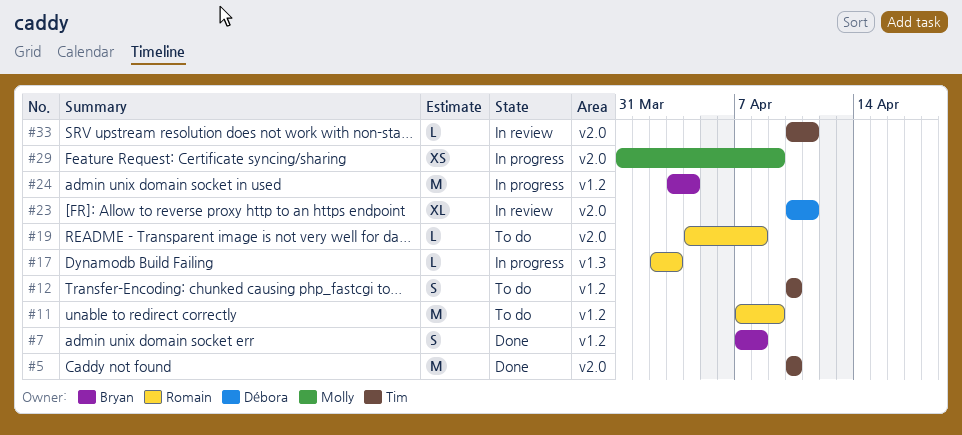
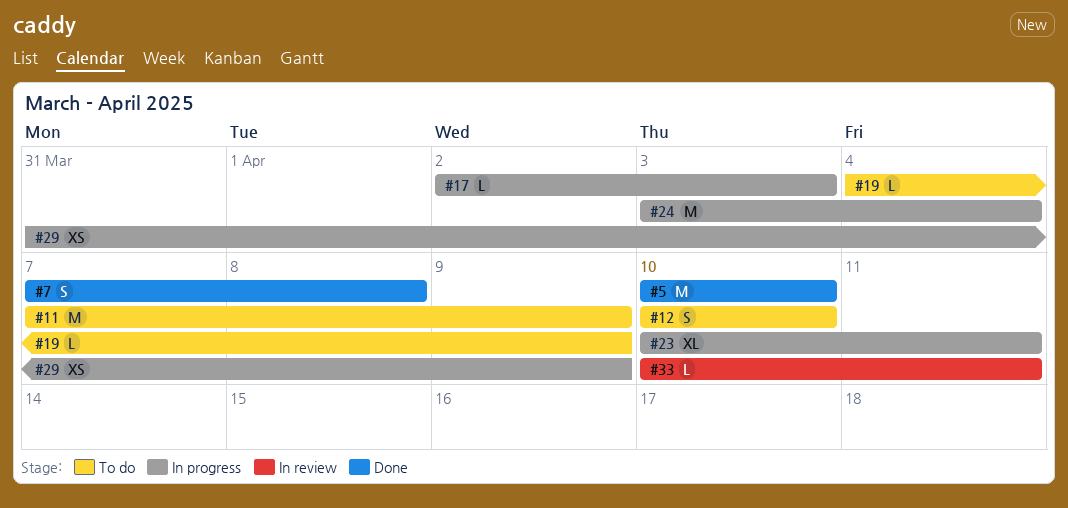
#19, due: Apr 8 -> Apr 9
#23, status: In review -> In progress

